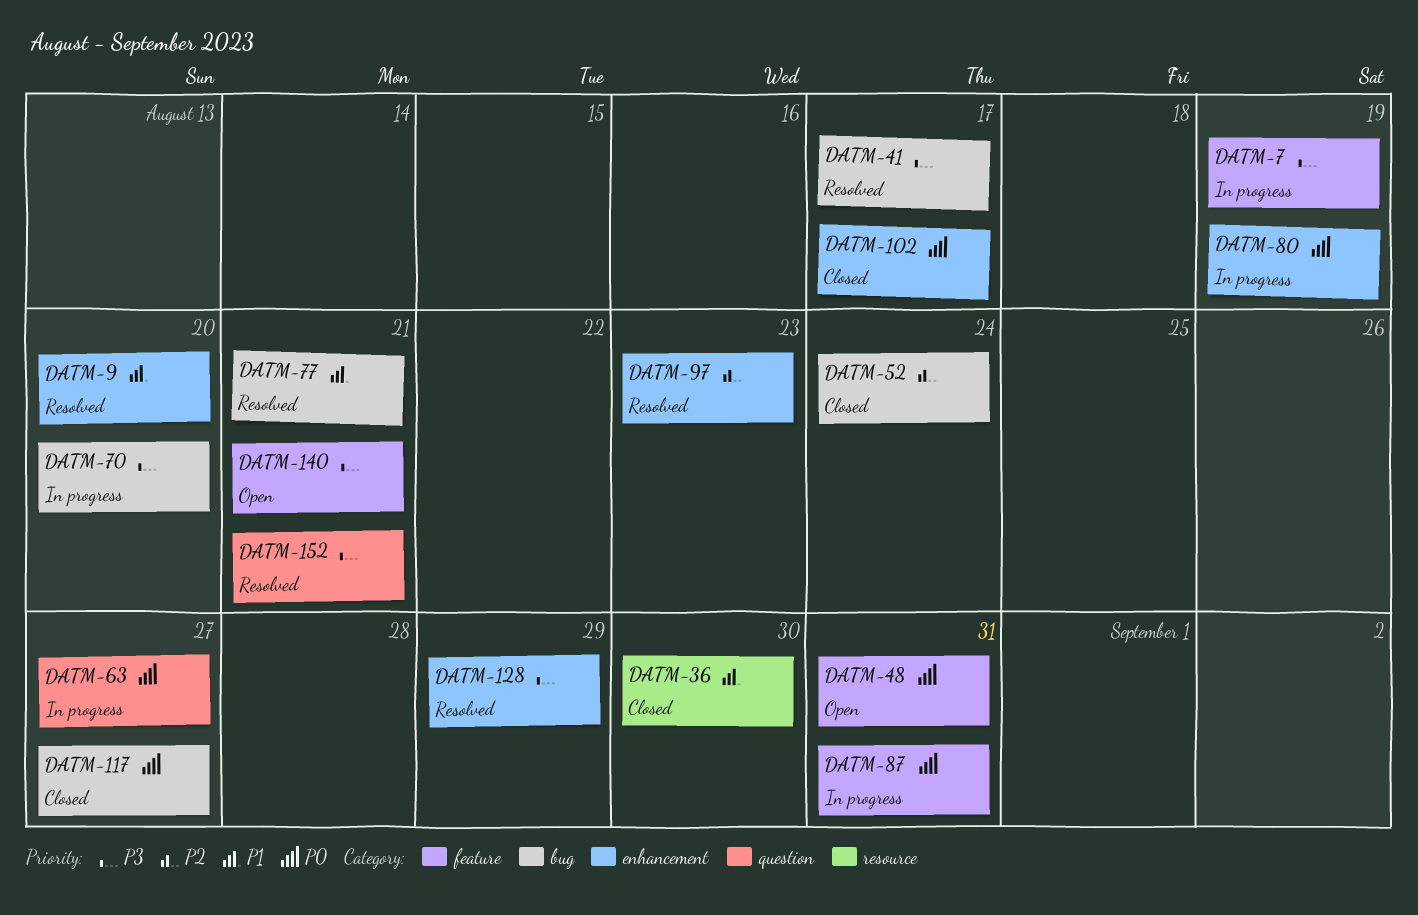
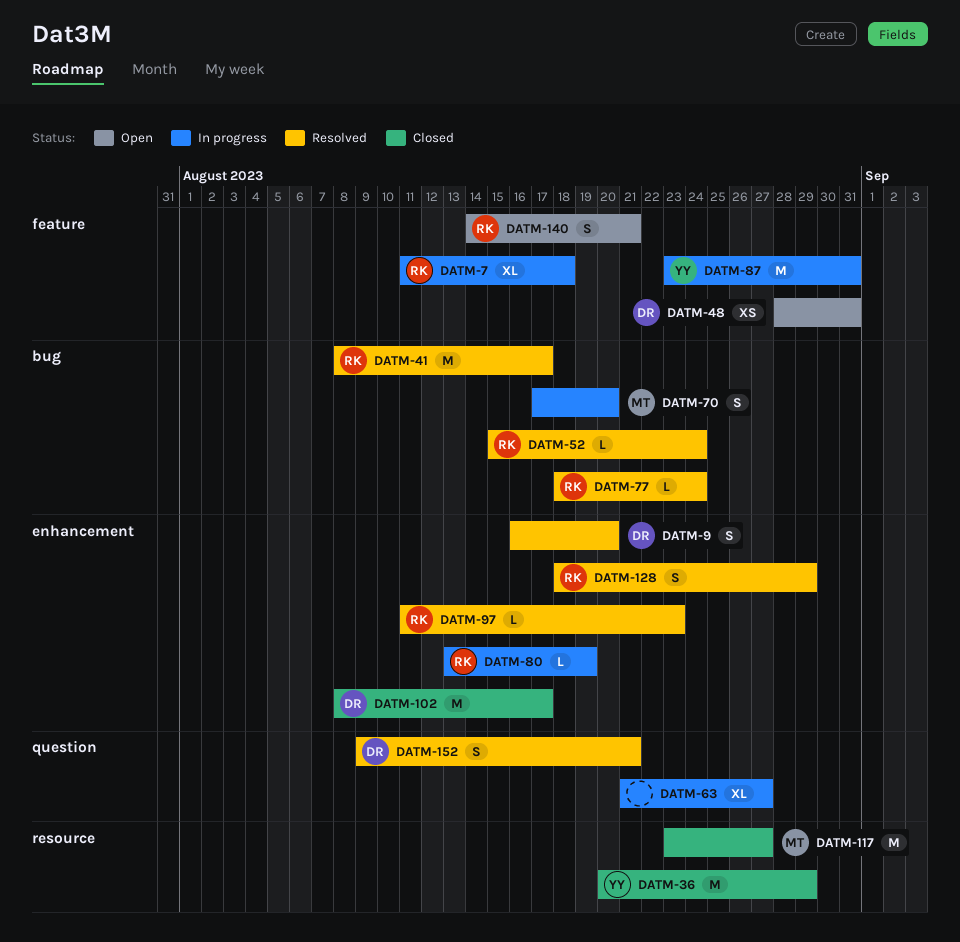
DATM-7, due: Aug 19 -> Aug 18
DATM-36, due: Aug 30 -> Aug 29
DATM-52, status: Closed -> Resolved
DATM-77, due: Aug 21 -> Aug 24
DATM-117, label: bug -> resource

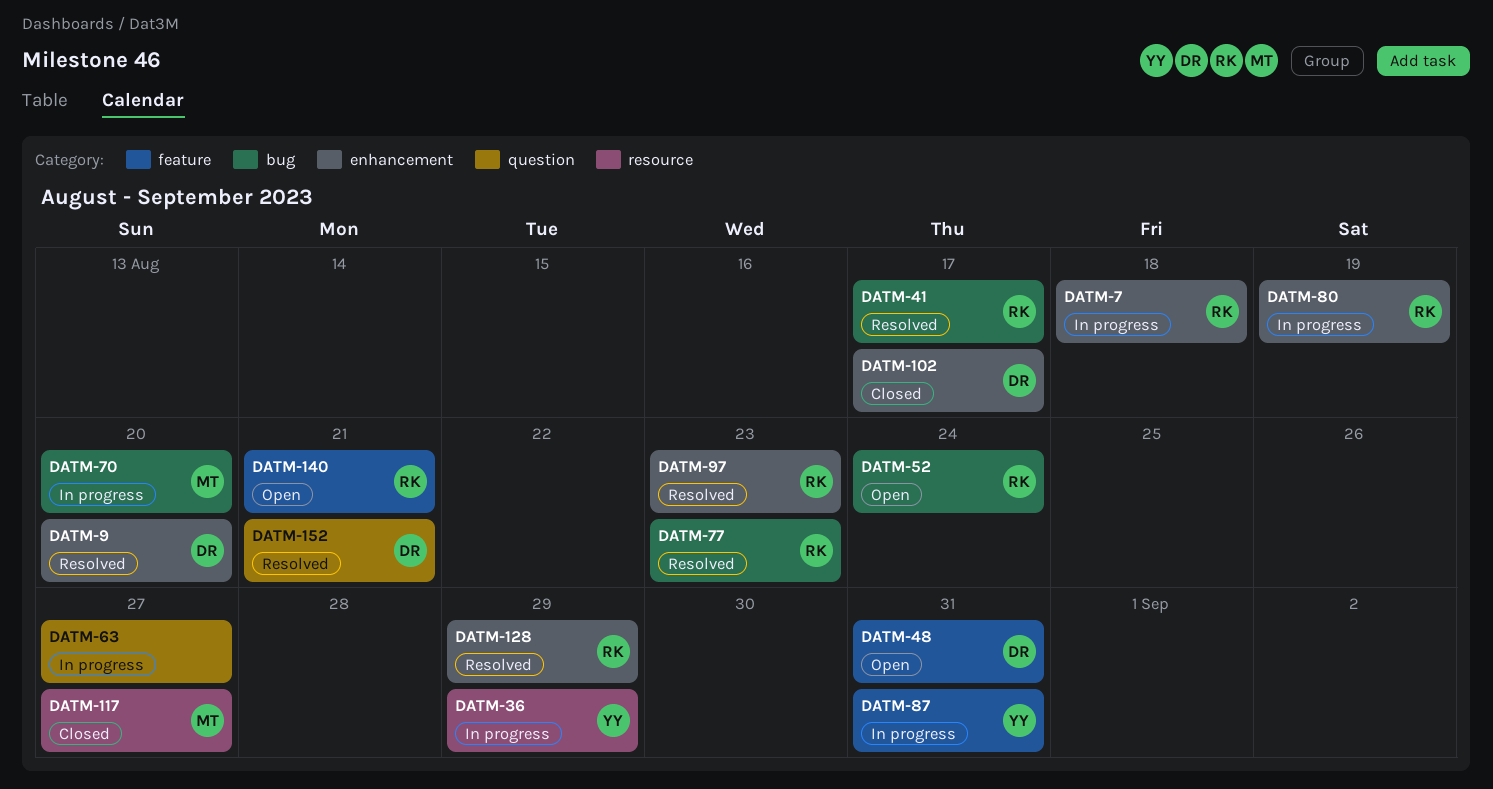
DATM-7, label: feature -> enhancement
DATM-36, status: Closed -> In progress
DATM-52, status: Resolved -> Open
DATM-77, due: Aug 24 -> Aug 23

